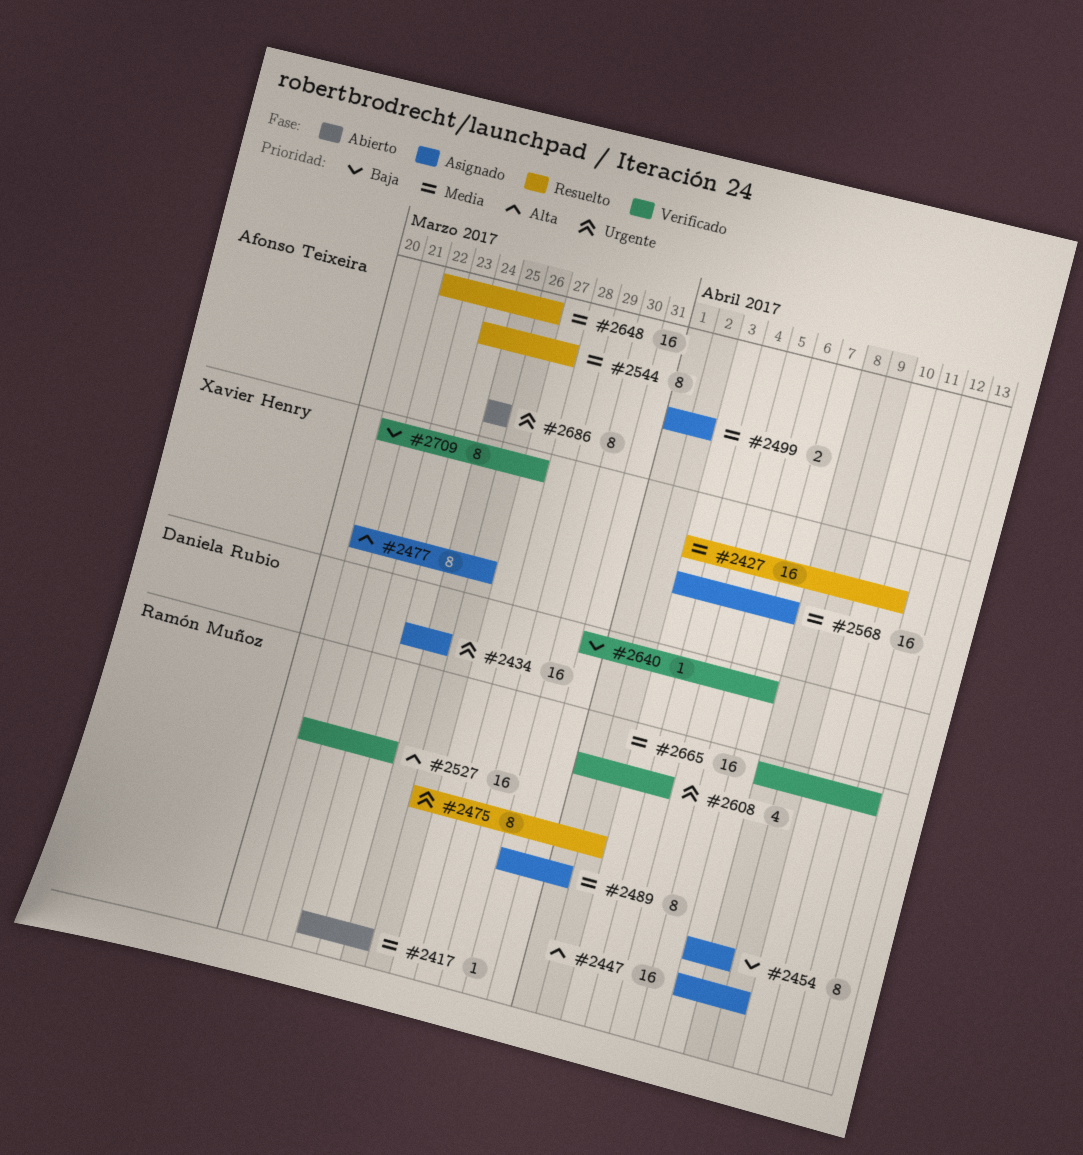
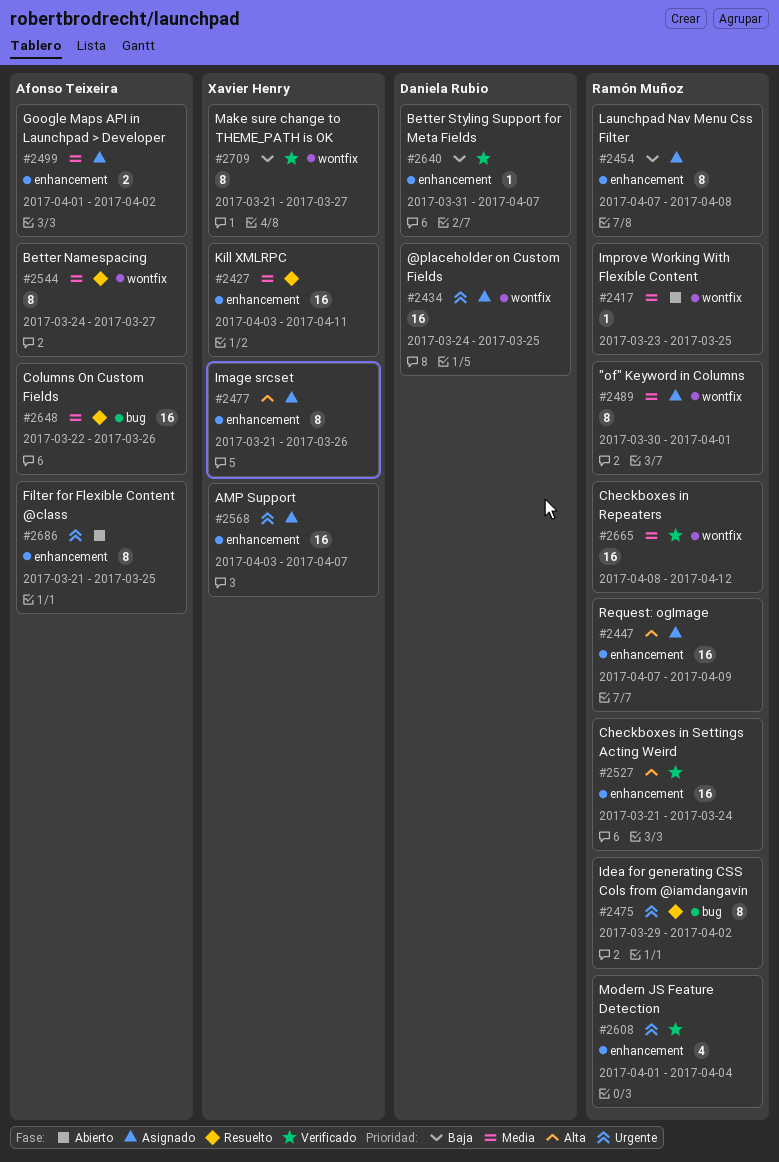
#2475, start: Mar 26 -> Mar 29
#2568, priority: Media -> Urgente
#2686, start: Mar 25 -> Mar 21

